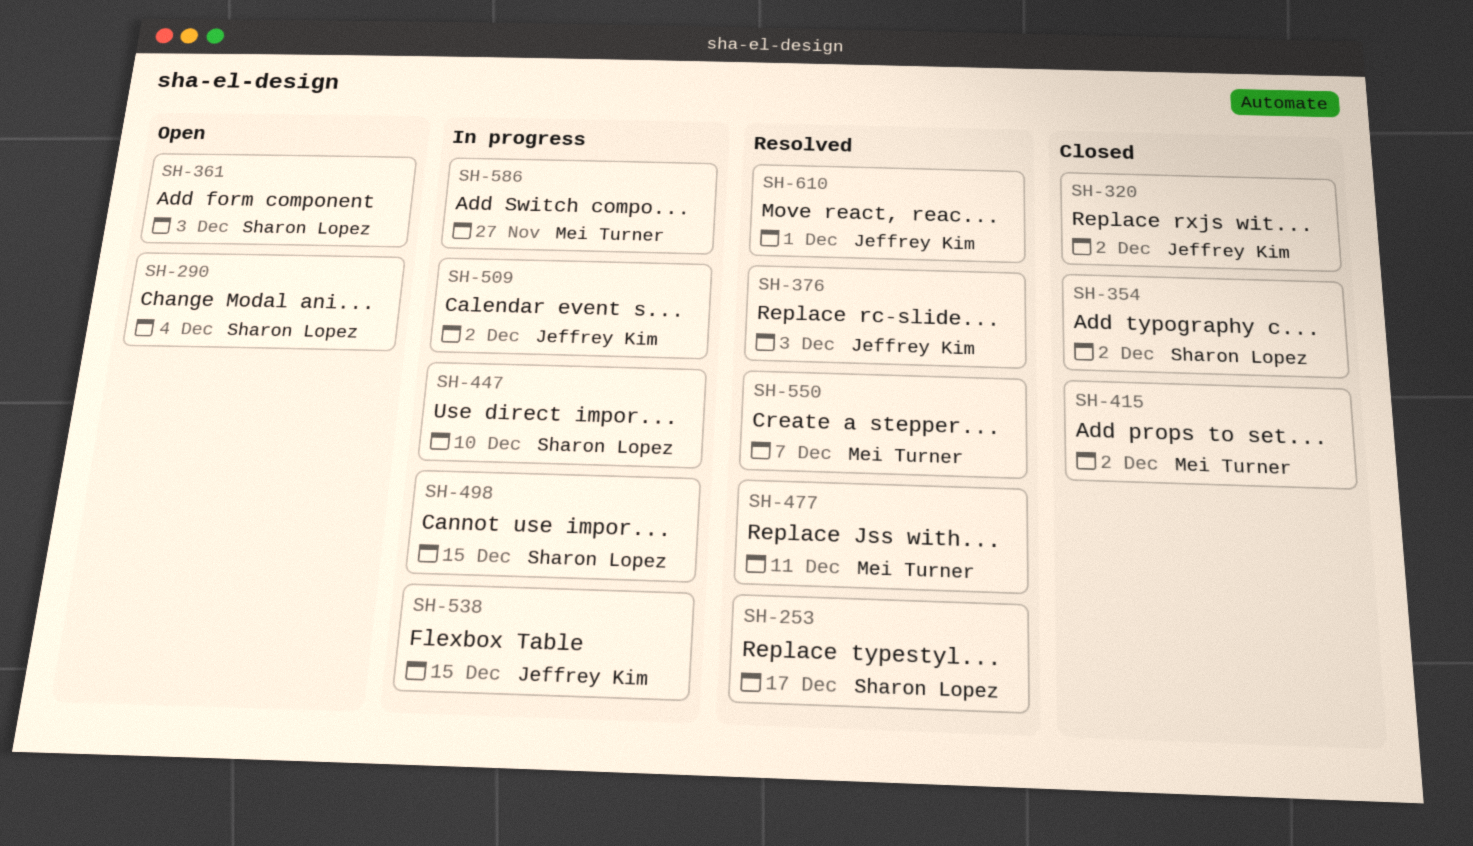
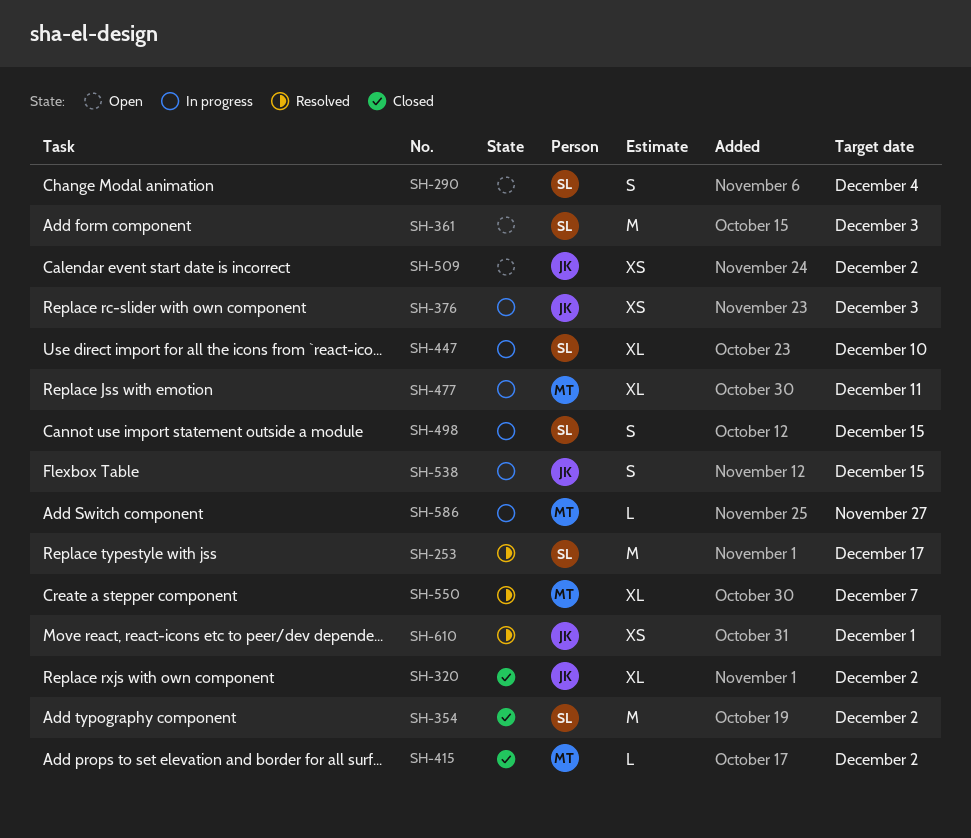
SH-376, status: Resolved -> In progress
SH-477, status: Resolved -> In progress
SH-509, status: In progress -> Open

